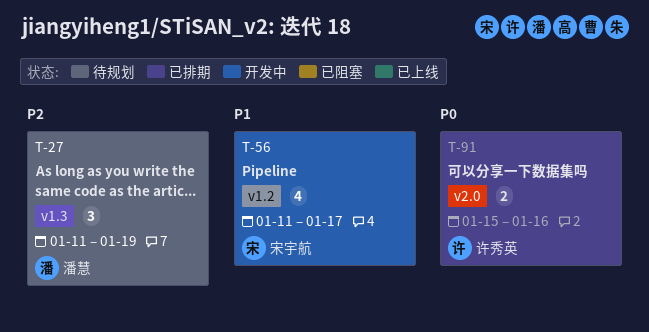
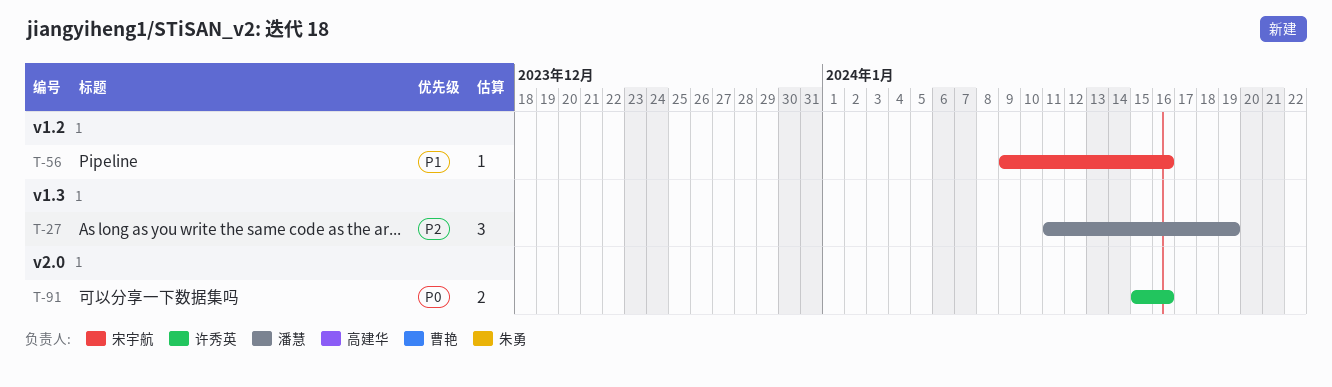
T-56, estimate: 4 -> 1
T-56, start: Jan 11 -> Jan 9
T-56, due: Jan 17 -> Jan 16

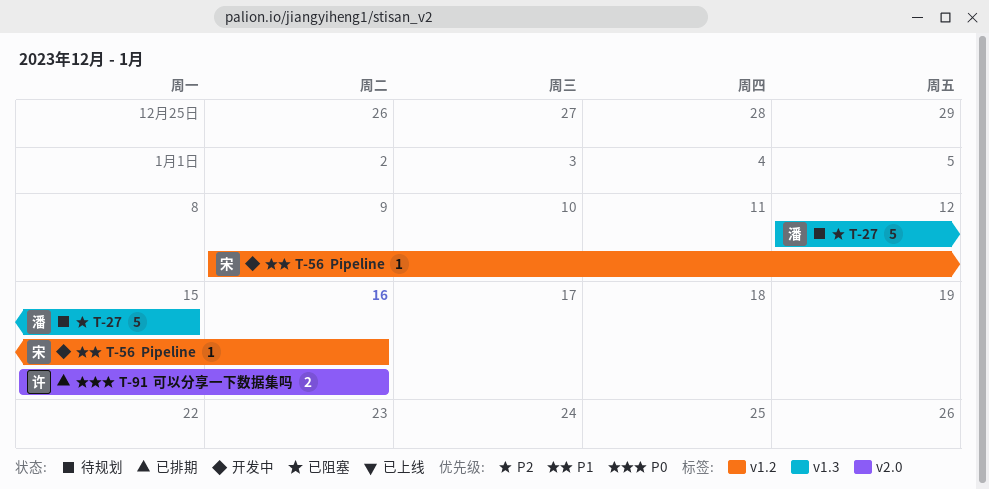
T-27, estimate: 3 -> 5
T-27, start: Jan 11 -> Jan 12
T-27, due: Jan 19 -> Jan 15

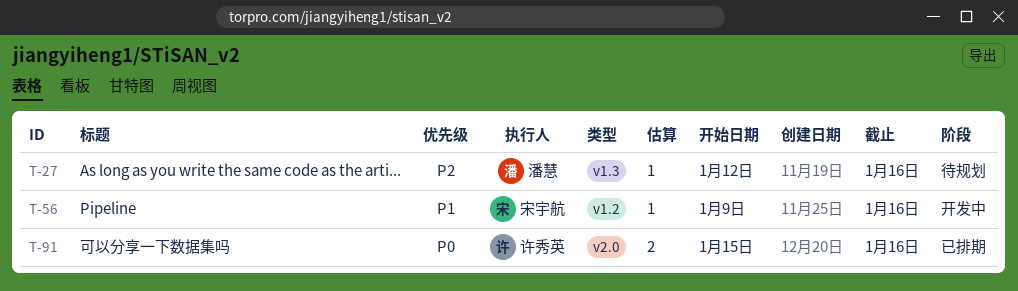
T-27, estimate: 5 -> 1
T-27, due: Jan 15 -> Jan 16

